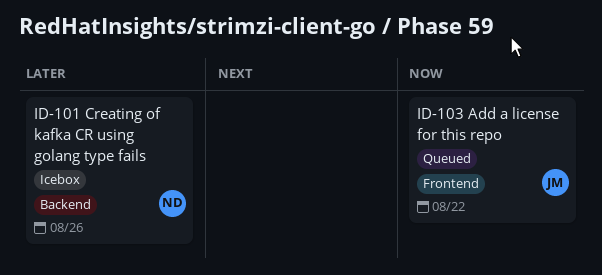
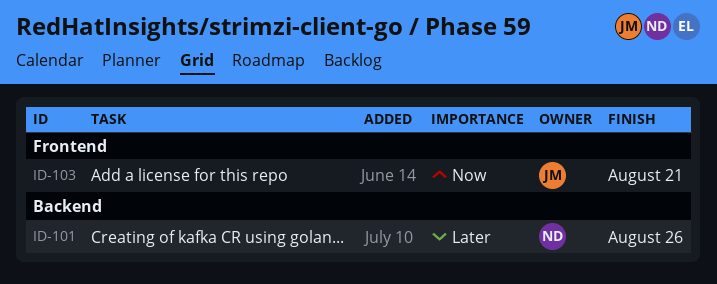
ID-103, due: Aug 22 -> Aug 21

